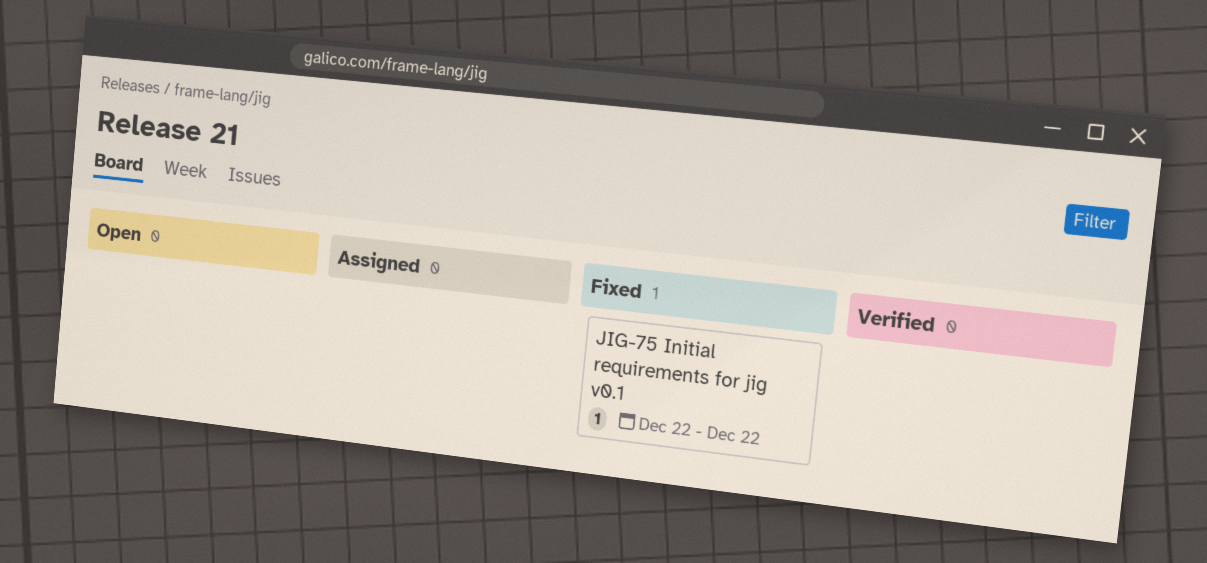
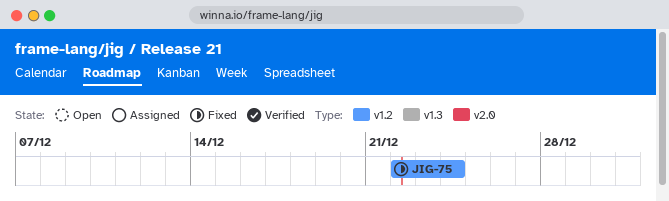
JIG-75, due: Dec 22 -> Dec 24

